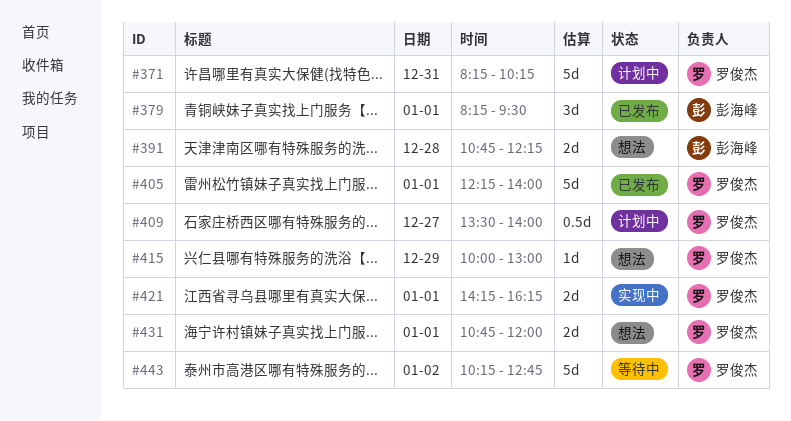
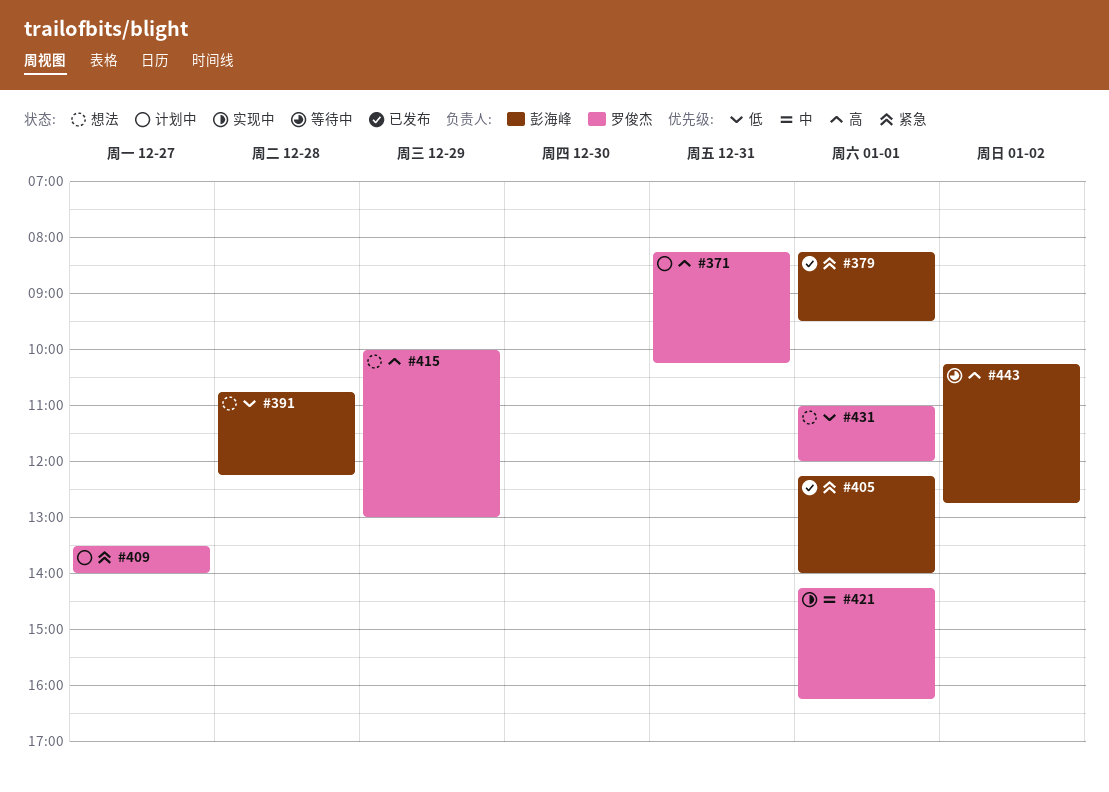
#405, owner: 罗俊杰 -> 彭海峰
#431, begins: 10:45 -> 11:00
#443, owner: 罗俊杰 -> 彭海峰

